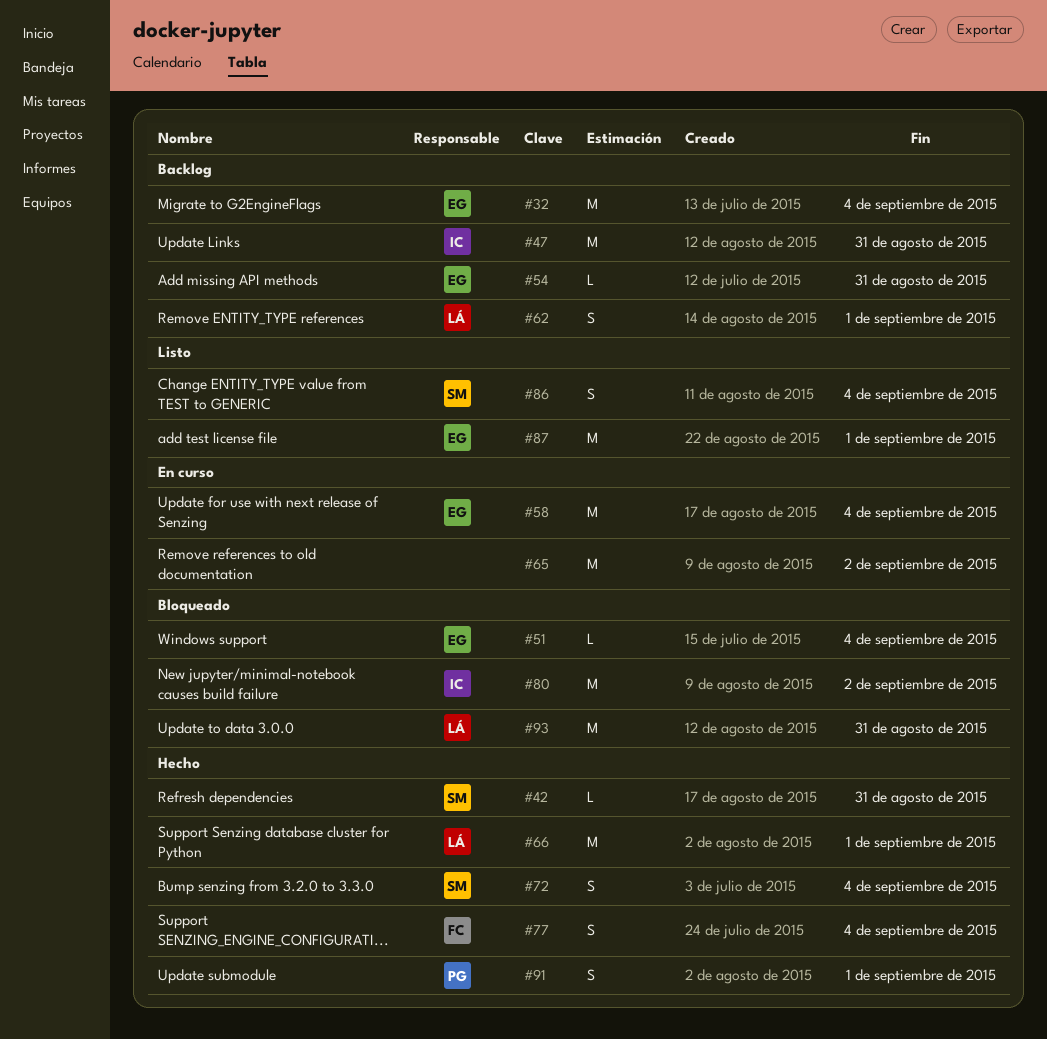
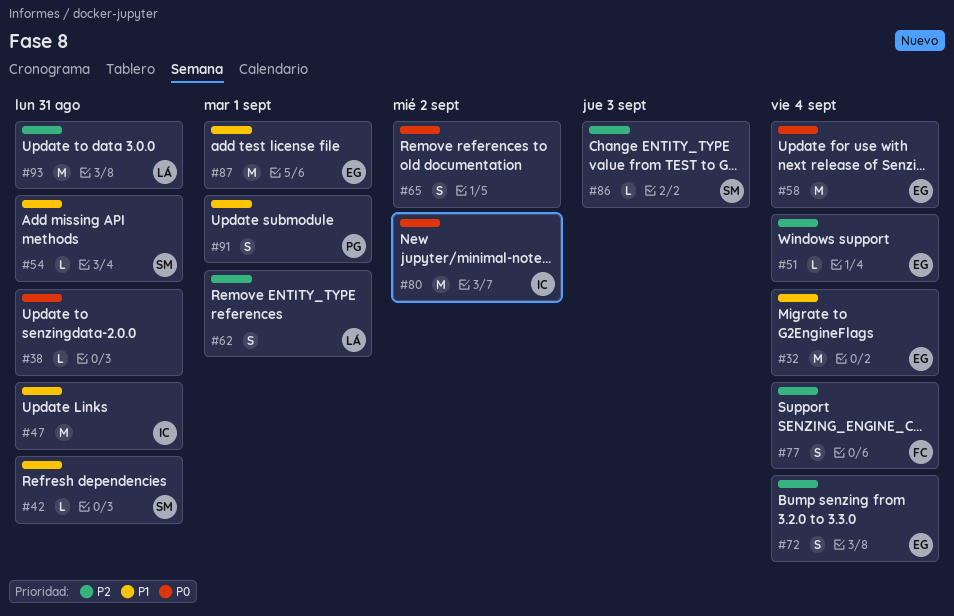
#38: none -> present
#54, owner: EG -> SM
#65, estimate: M -> S
#66: present -> none
#72, owner: SM -> EG
#86, estimate: S -> L
#86, due: Sep 4 -> Sep 3

